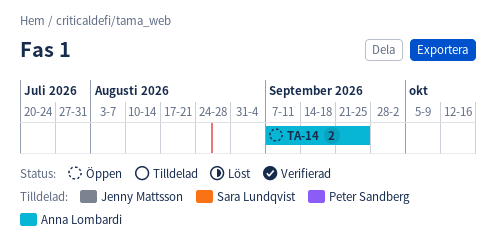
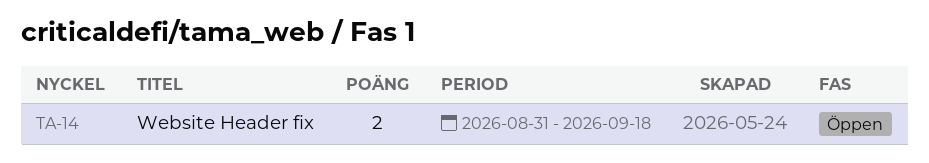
TA-14, start: Sep 7 -> Aug 31
TA-14, due: Sep 25 -> Sep 18

